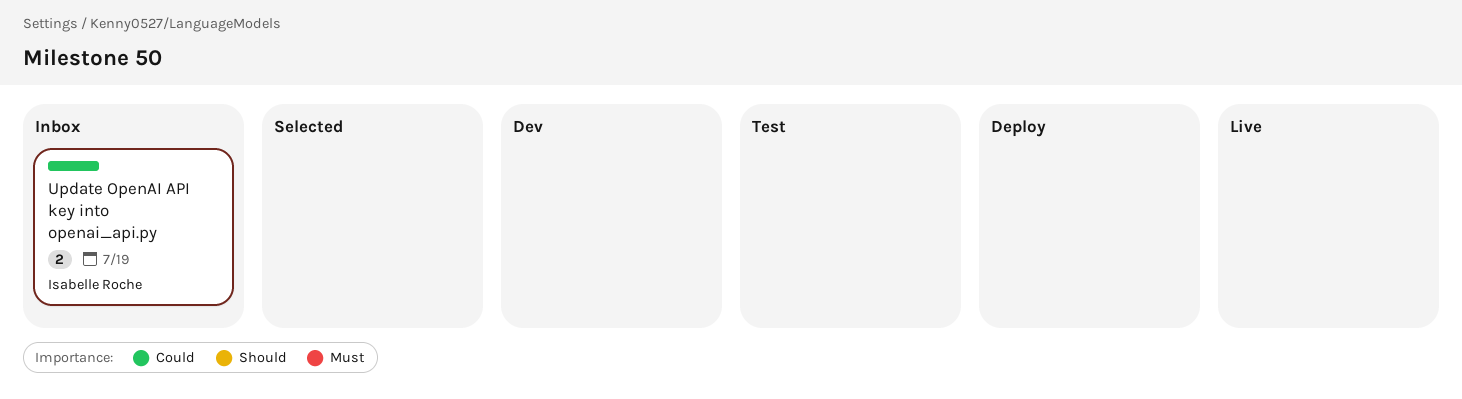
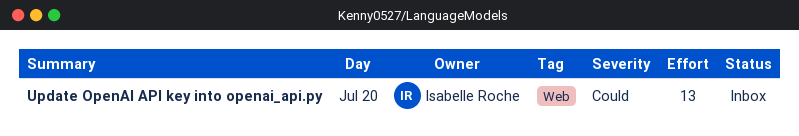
Update OpenAI API key into openai_api.py, estimate: 2 -> 13
Update OpenAI API key into openai_api.py, day: Jul 19 -> Jul 20

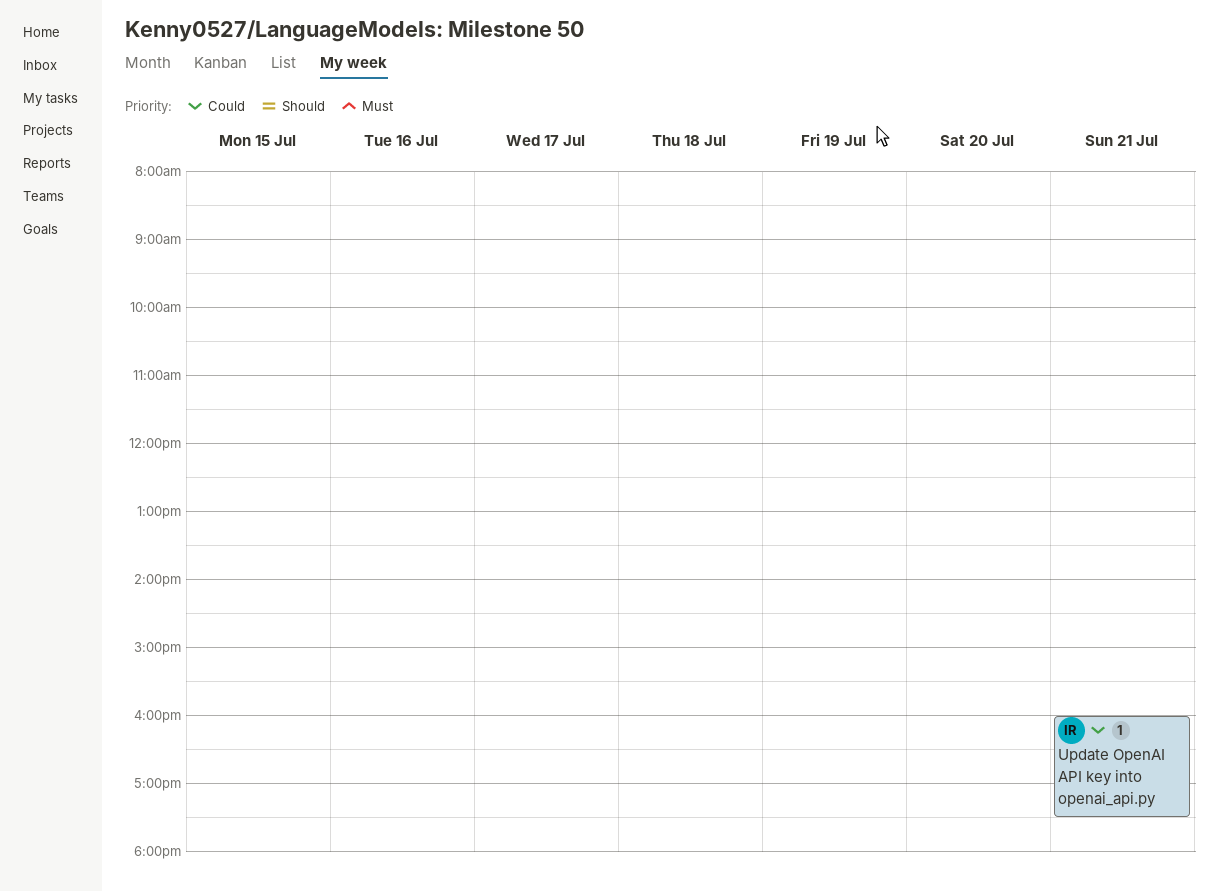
Update OpenAI API key into openai_api.py, estimate: 13 -> 1
Update OpenAI API key into openai_api.py, day: Jul 20 -> Jul 21

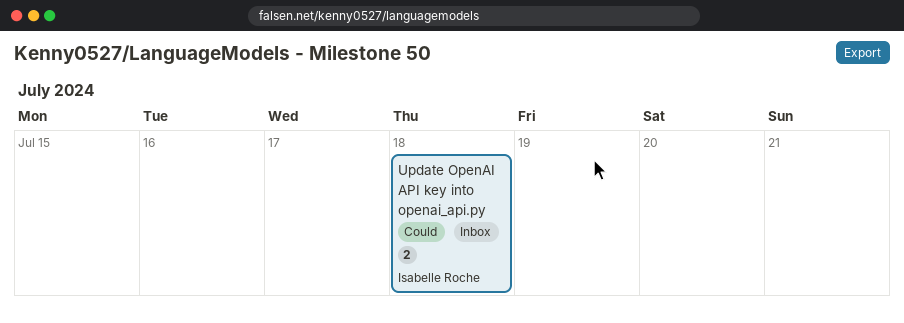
Update OpenAI API key into openai_api.py, estimate: 1 -> 2
Update OpenAI API key into openai_api.py, day: Jul 21 -> Jul 18

